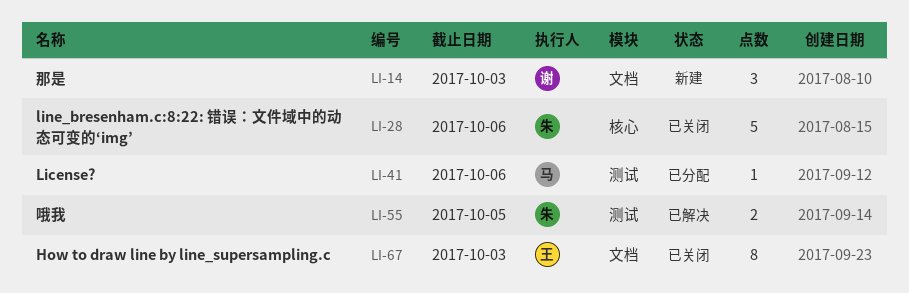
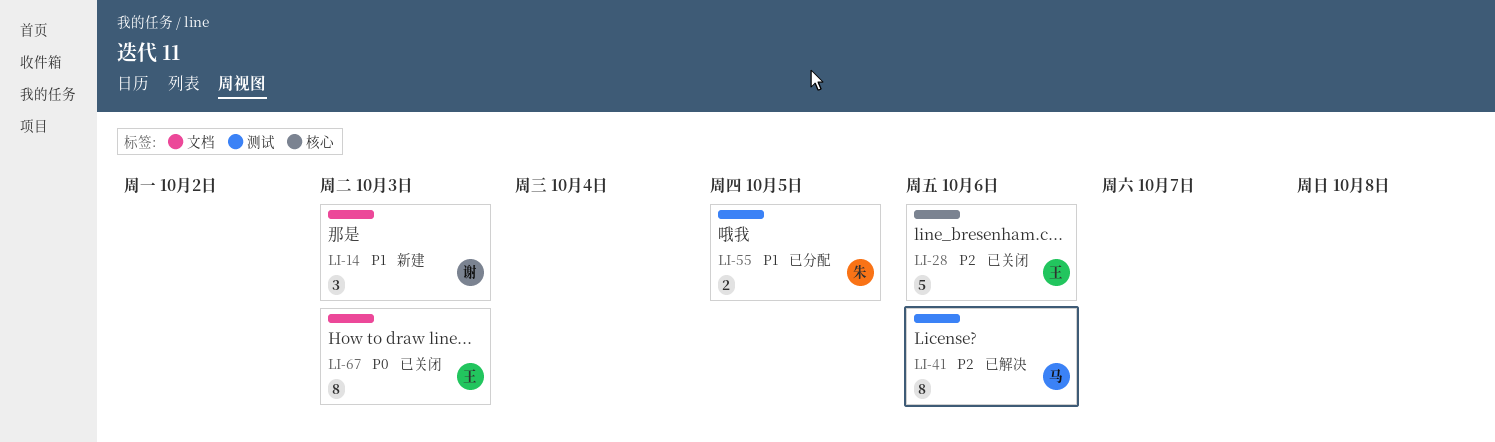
LI-28, owner: 朱 -> 王
LI-41, status: 已分配 -> 已解决
LI-41, estimate: 1 -> 8
LI-55, status: 已解决 -> 已分配

